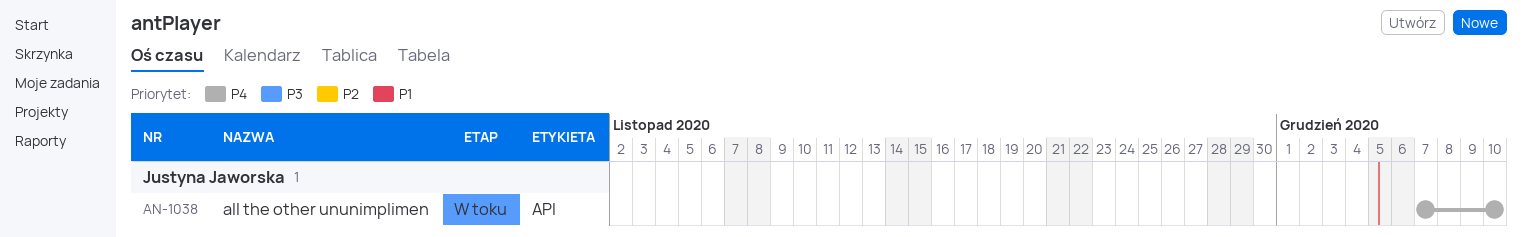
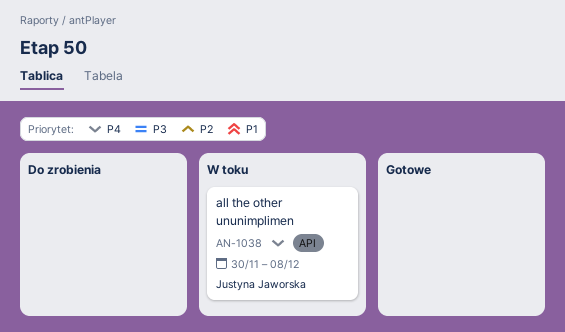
AN-1038, start: Dec 7 -> Nov 30
AN-1038, due: Dec 10 -> Dec 8

